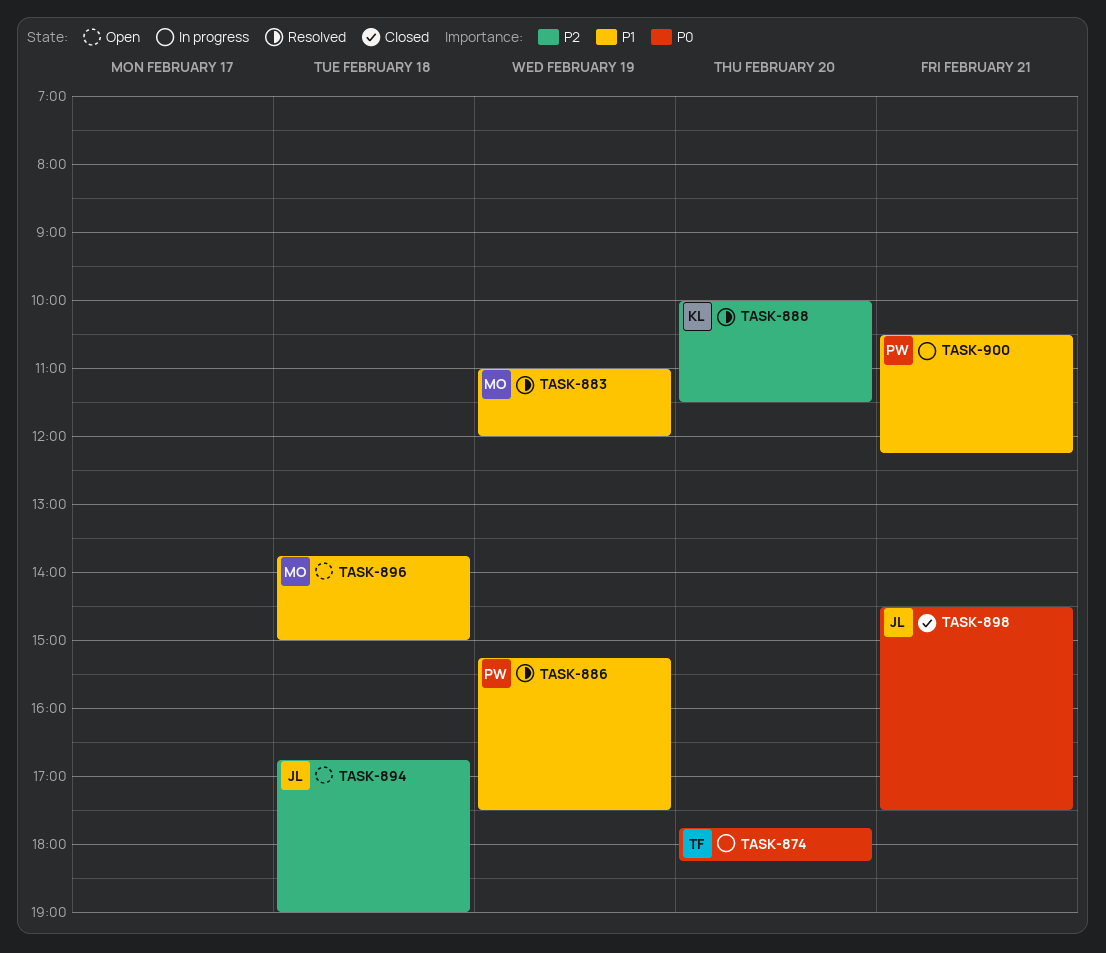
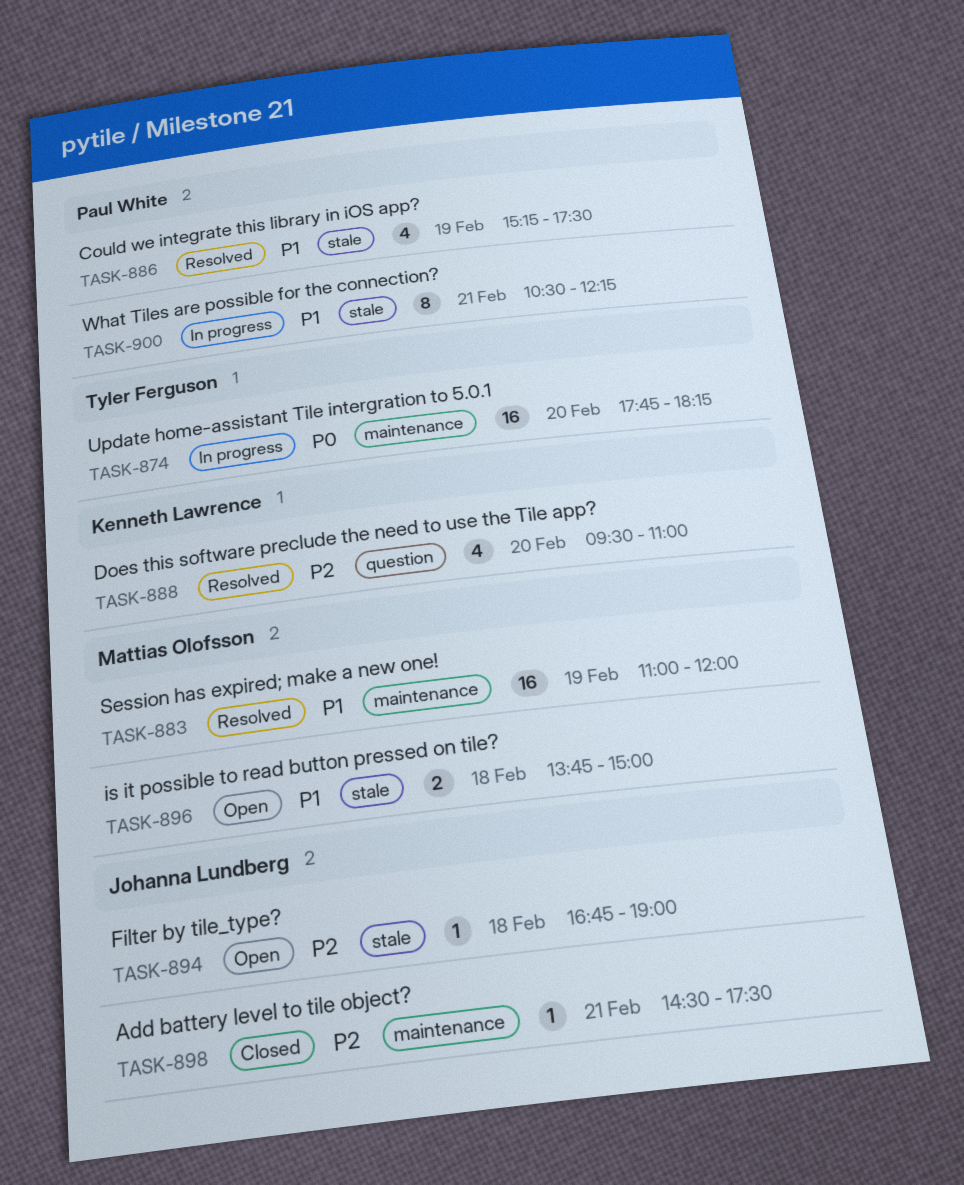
TASK-888, begins: 10:00 -> 09:30
TASK-888, ends: 11:30 -> 11:00
TASK-898, priority: P0 -> P2

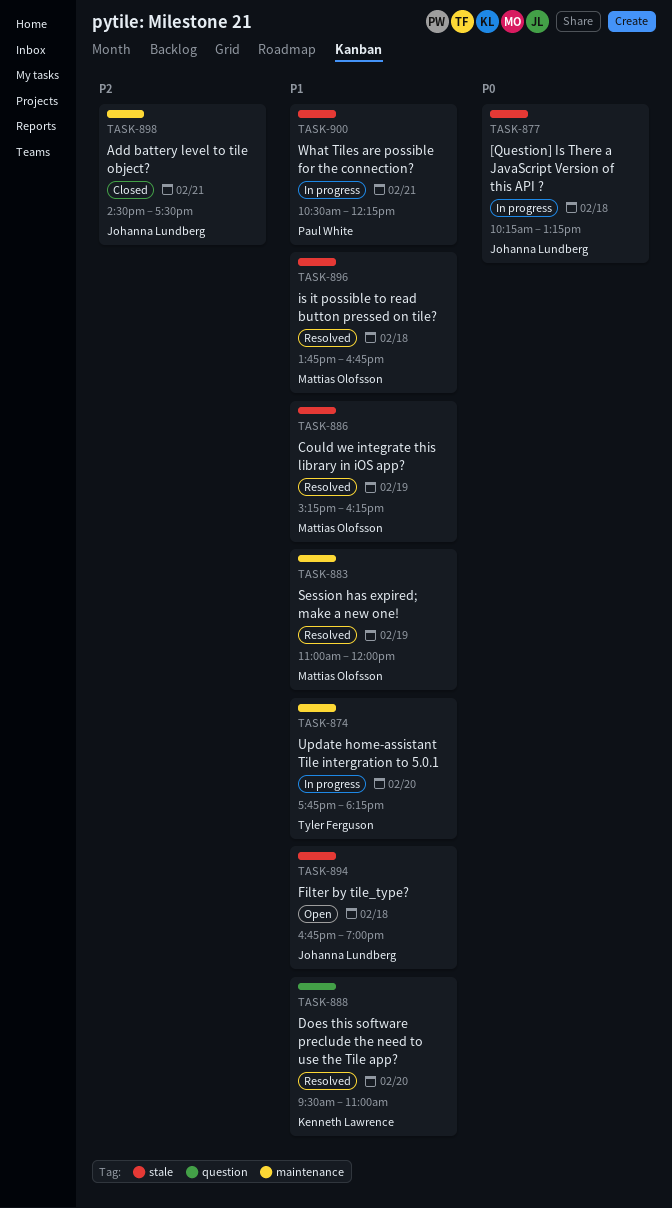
TASK-874, priority: P0 -> P1
TASK-877: none -> present
TASK-886, owner: Paul White -> Mattias Olofsson
TASK-886, ends: 17:30 -> 16:15
TASK-888, priority: P2 -> P1
TASK-894, priority: P2 -> P1
TASK-896, status: Open -> Resolved
TASK-896, ends: 15:00 -> 16:45

